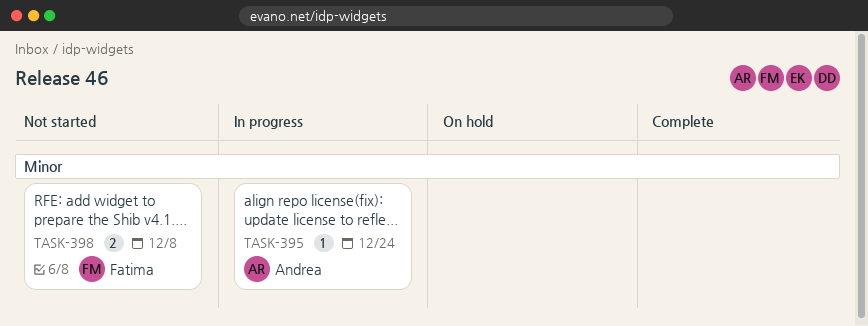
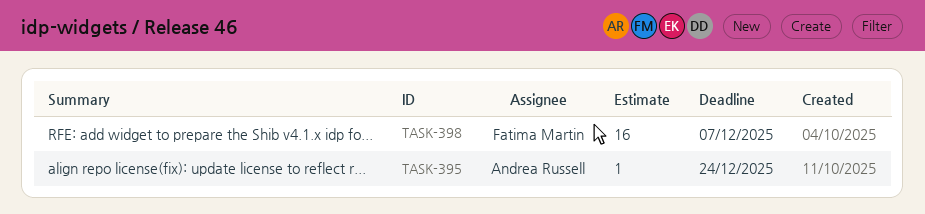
TASK-398, estimate: 2 -> 16
TASK-398, due: Dec 8 -> Dec 7

